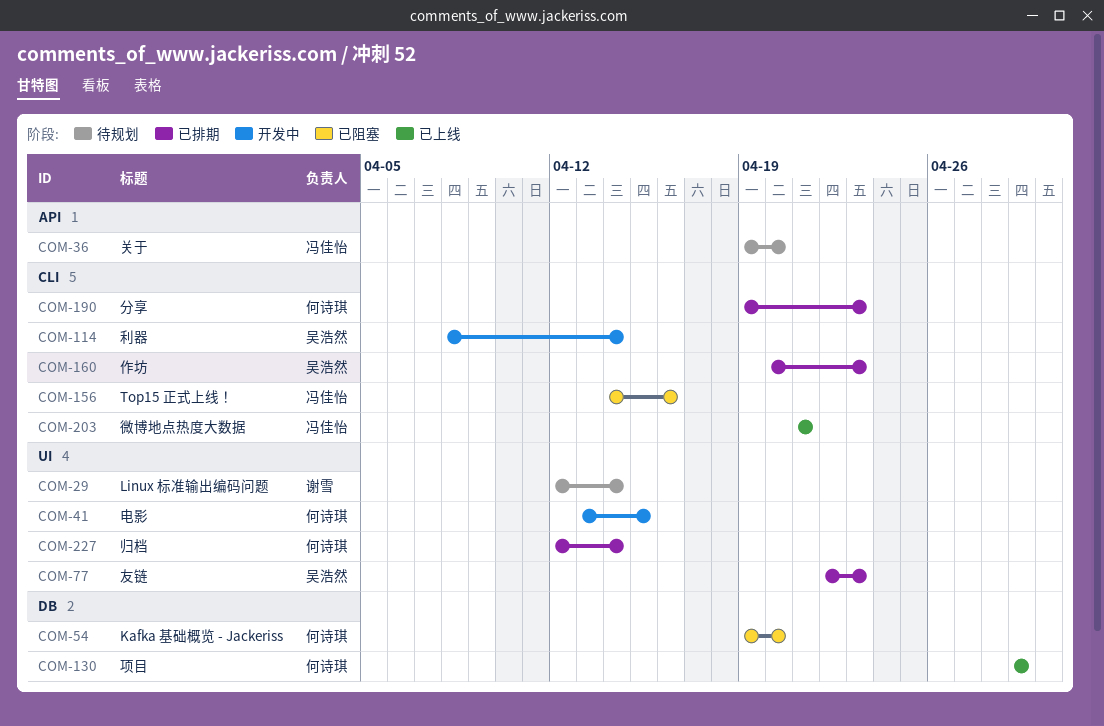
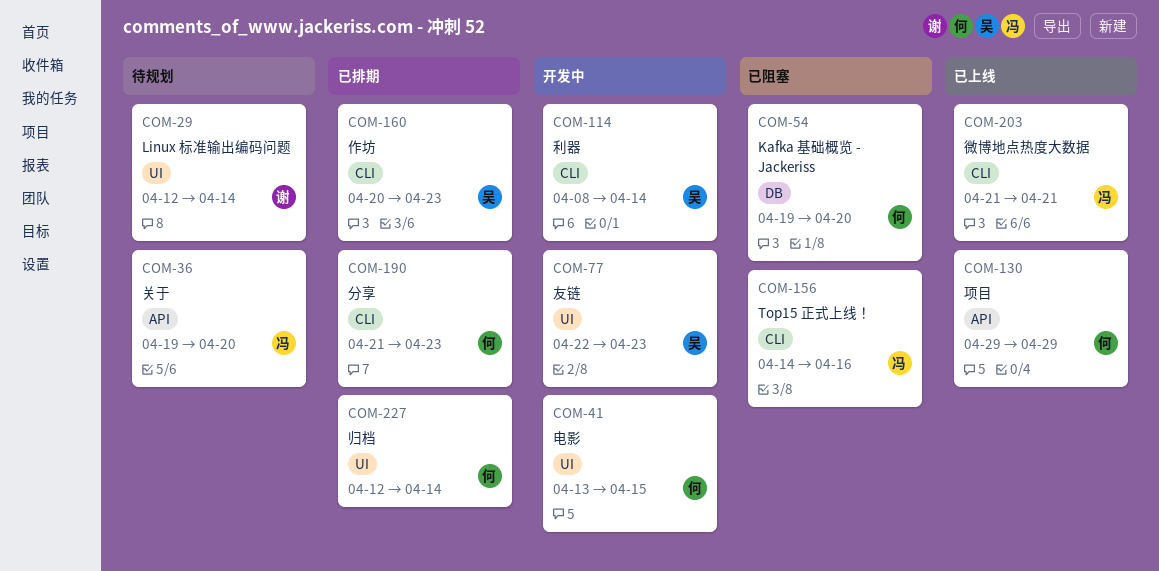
COM-77, status: 已排期 -> 开发中
COM-130, label: DB -> API
COM-190, start: Apr 19 -> Apr 21

